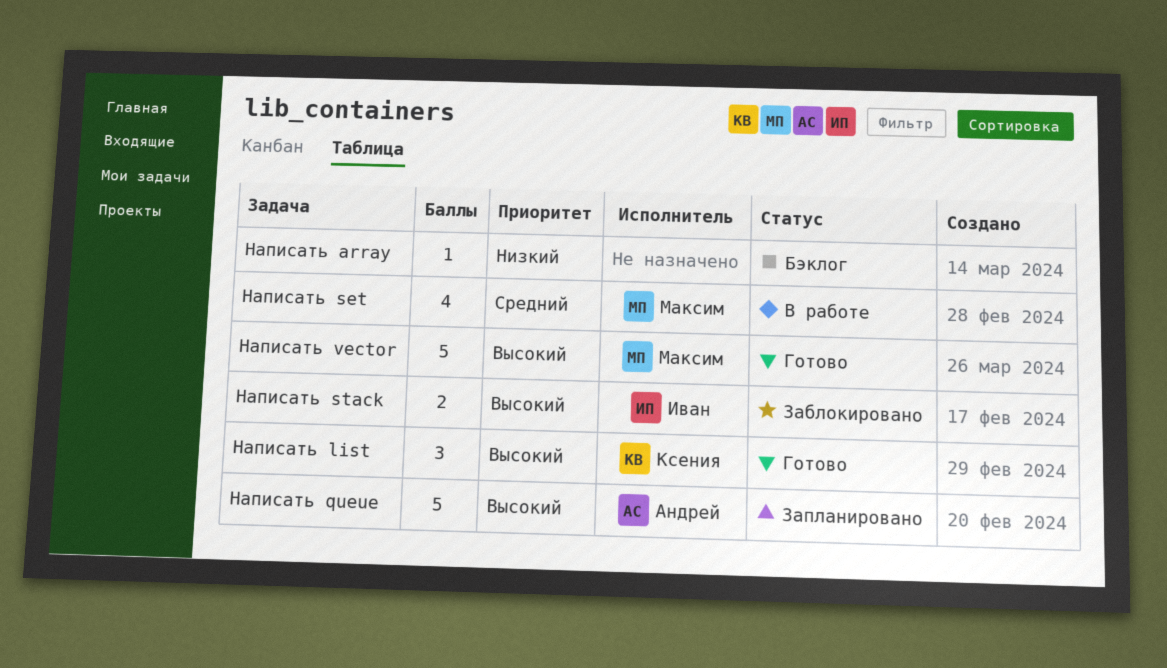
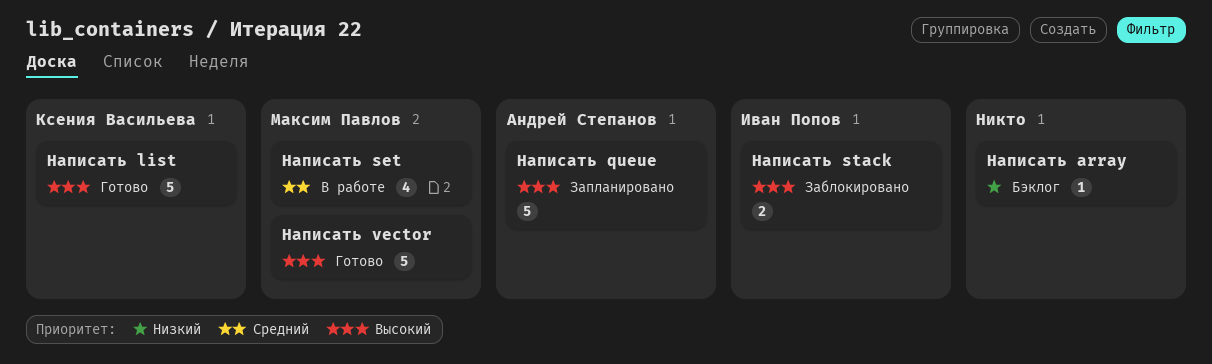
Написать list, estimate: 3 -> 5

